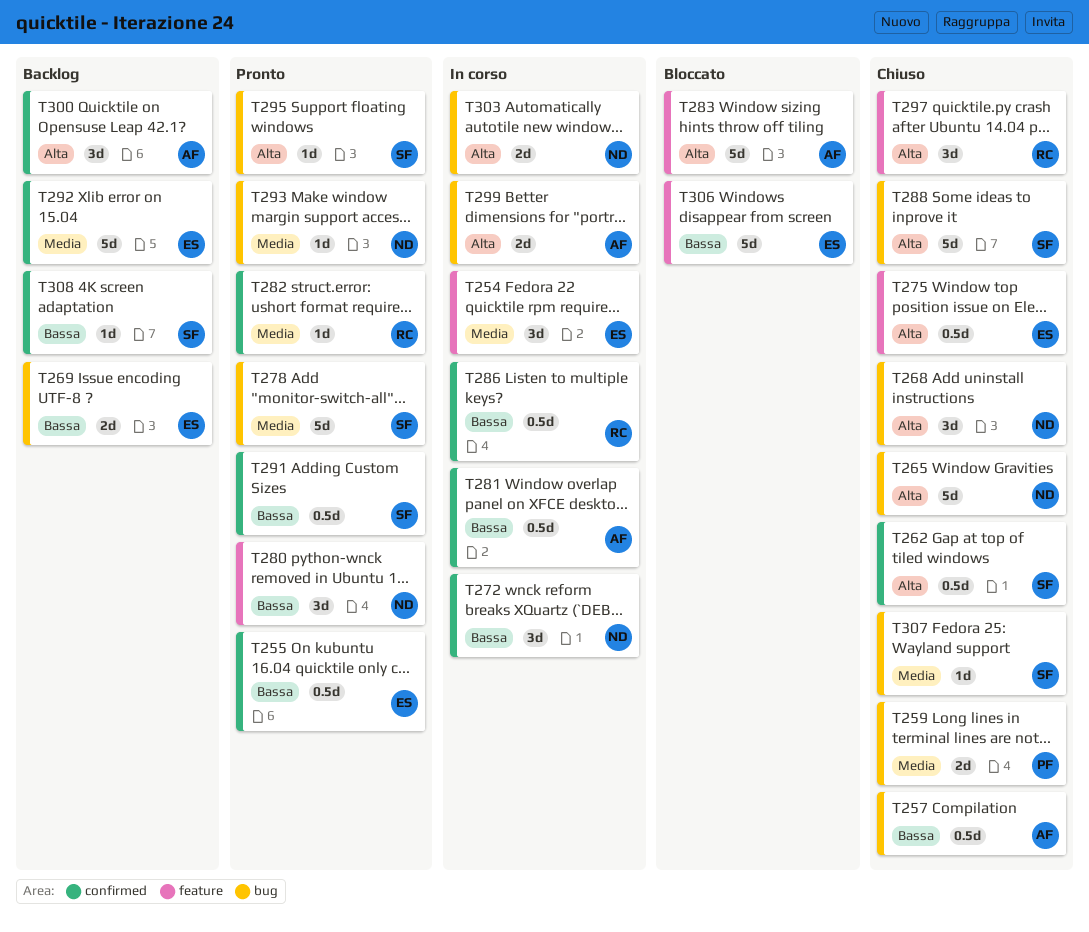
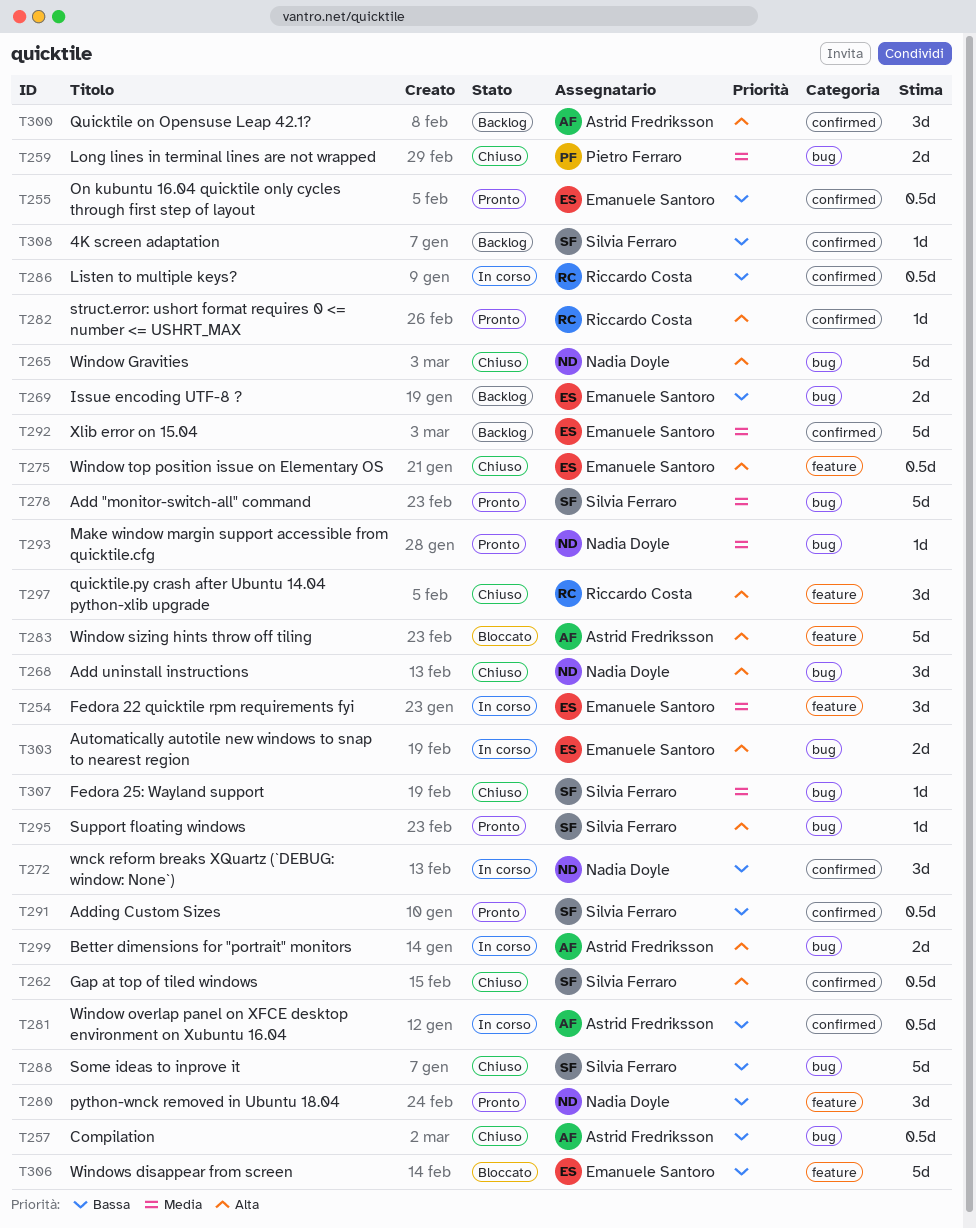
T282, priority: Media -> Alta
T288, priority: Alta -> Bassa
T303, owner: Nadia Doyle -> Emanuele Santoro

